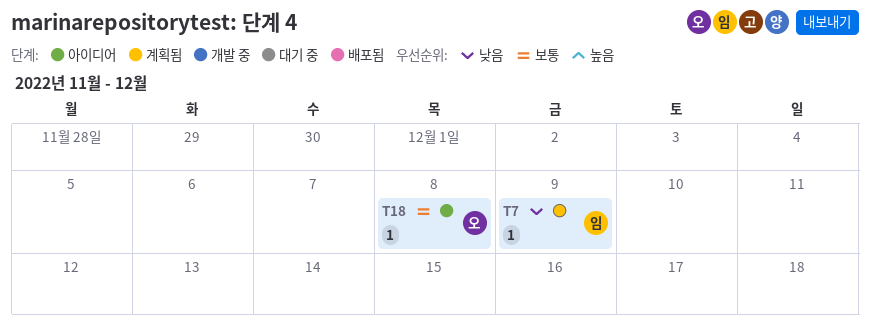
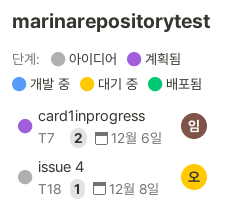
T7, estimate: 1 -> 2
T7, due: Dec 9 -> Dec 6

